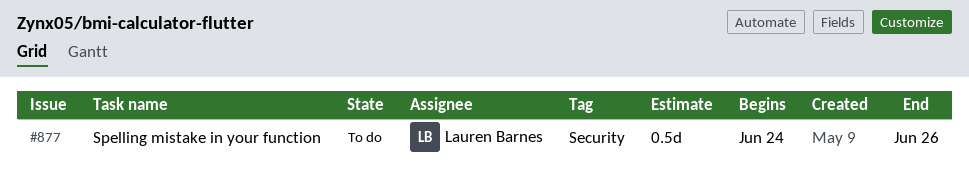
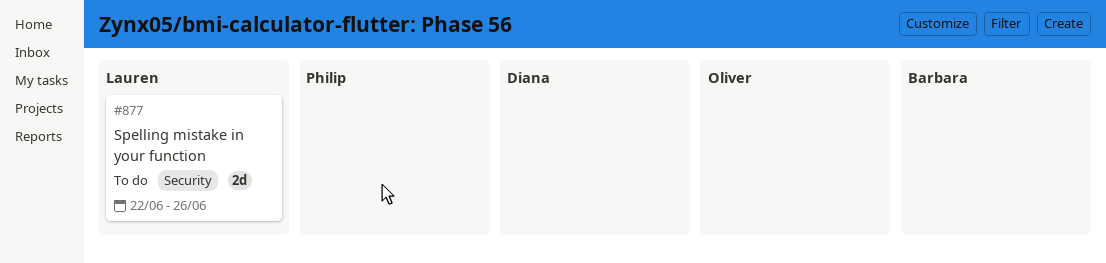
#877, estimate: 0.5d -> 2d
#877, start: Jun 24 -> Jun 22

